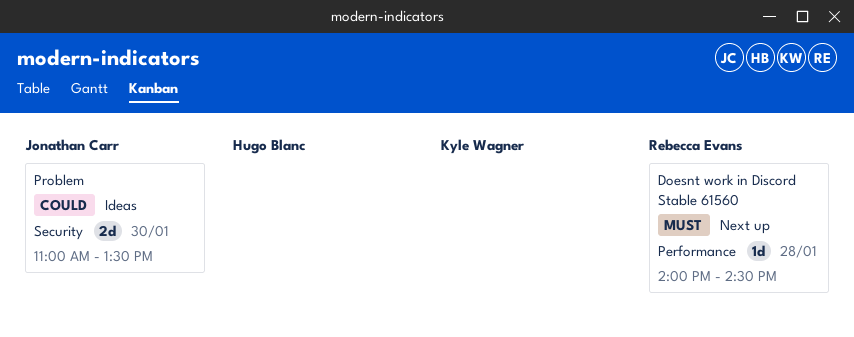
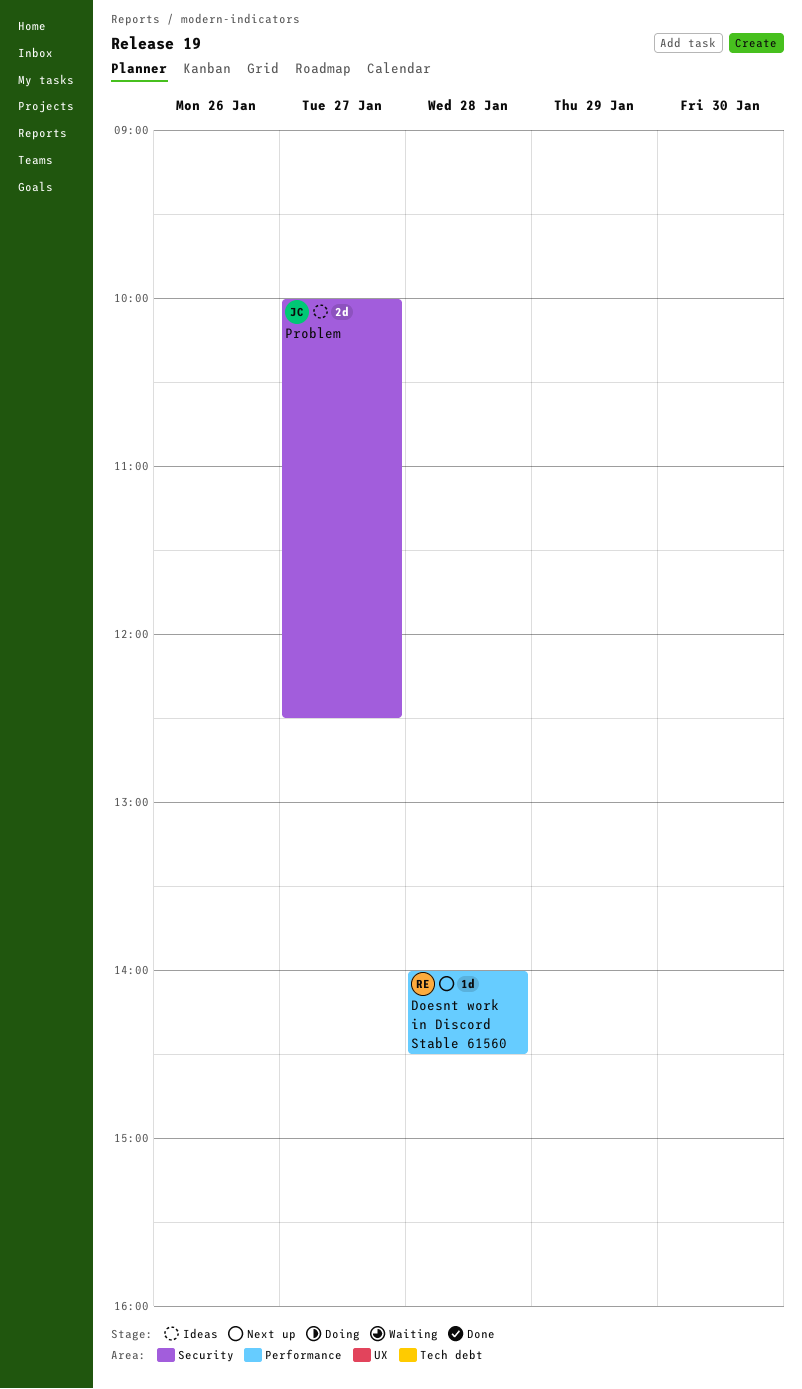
Problem, day: Jan 30 -> Jan 27
Problem, begins: 11:00 -> 10:00
Problem, ends: 13:30 -> 12:30

